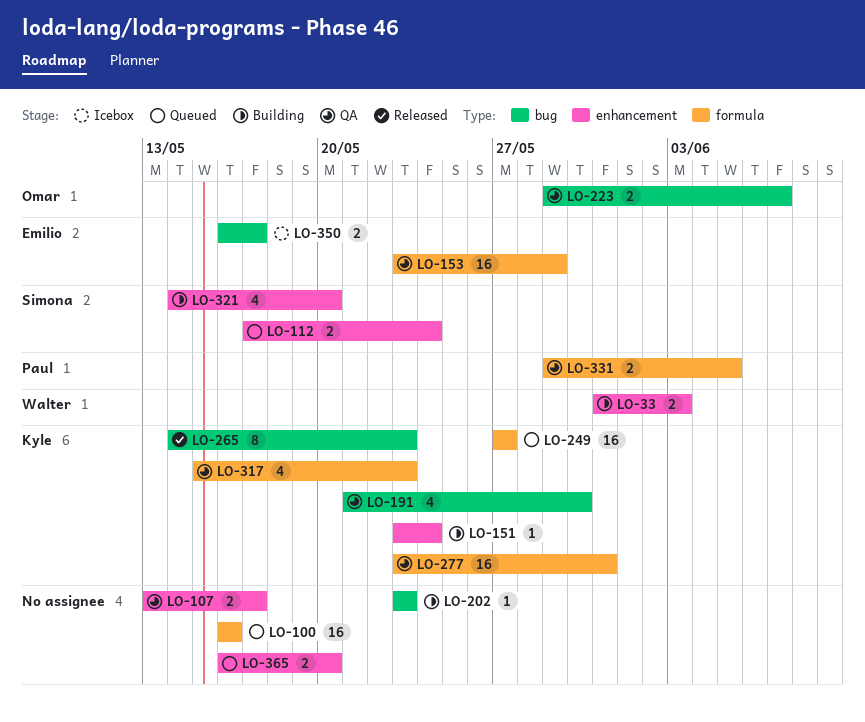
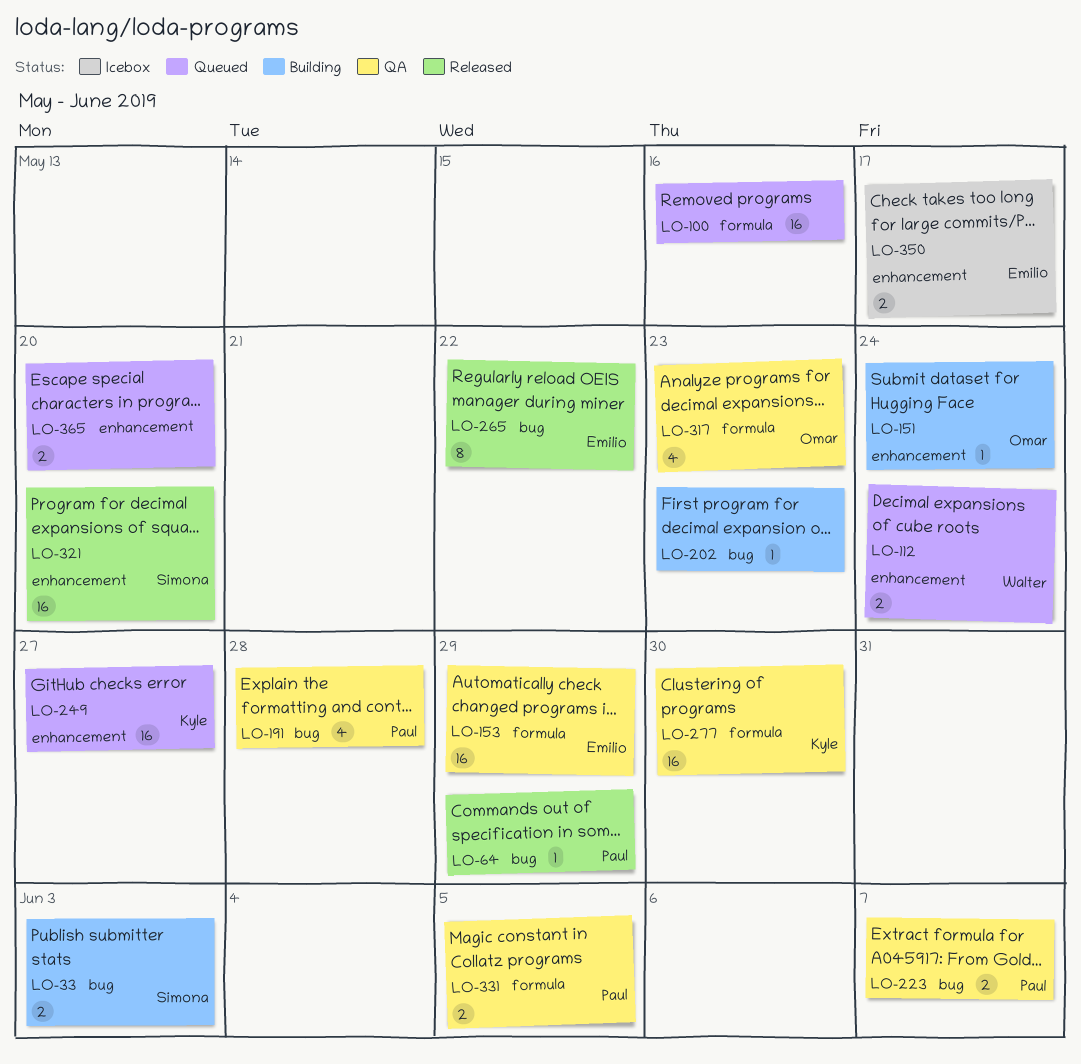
LO-33, owner: Walter -> Simona
LO-33, label: enhancement -> bug
LO-64: none -> present
LO-107: present -> none
LO-112, owner: Simona -> Walter
LO-151, owner: Kyle -> Omar
LO-191, owner: Kyle -> Paul
LO-191, due: May 30 -> May 28
LO-223, owner: Omar -> Paul
LO-249, label: formula -> enhancement
LO-265, owner: Kyle -> Emilio
LO-265, due: May 23 -> May 22
LO-277, due: May 31 -> May 30
LO-317, owner: Kyle -> Omar
LO-321, status: Building -> Released
LO-321, estimate: 4 -> 16
LO-350, label: bug -> enhancement

